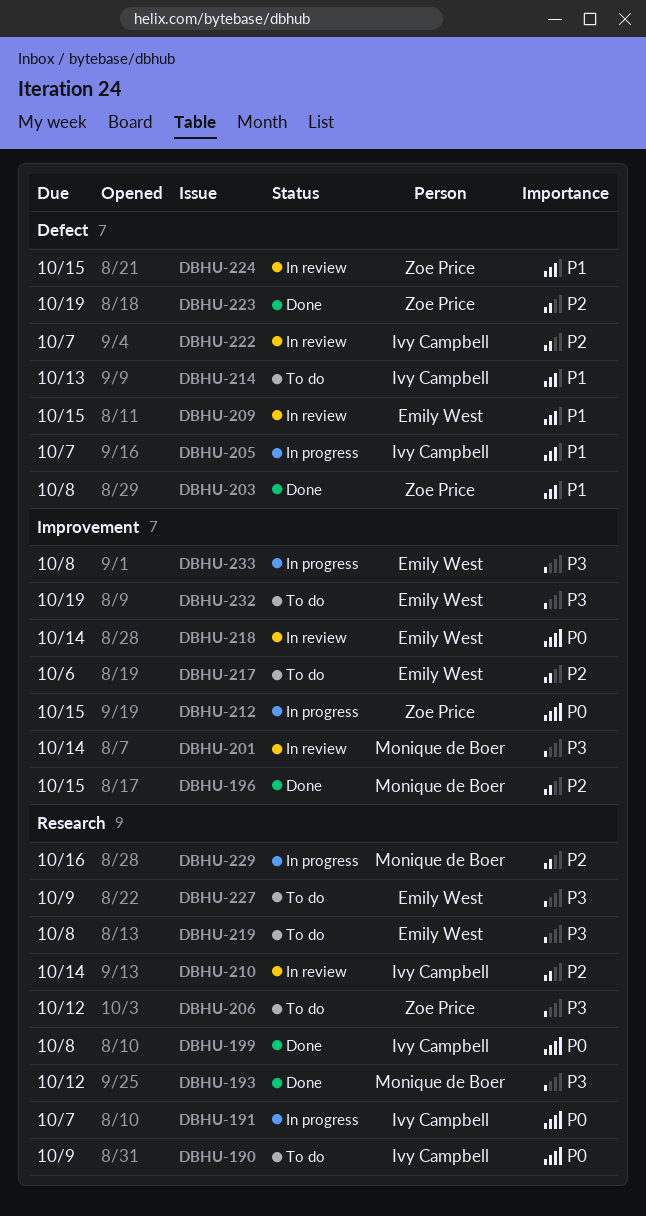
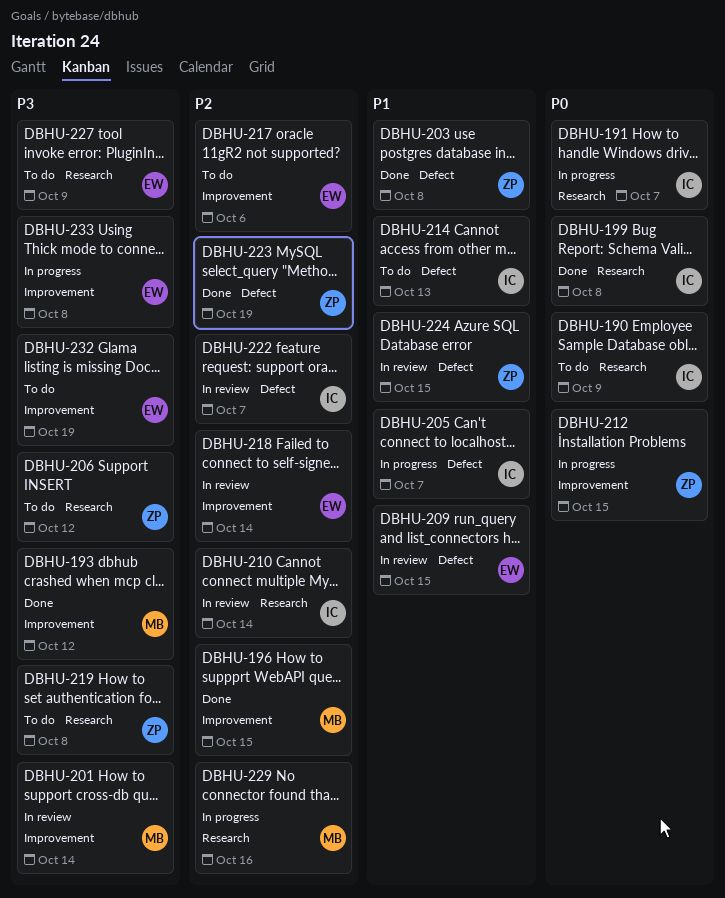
DBHU-193, label: Research -> Improvement
DBHU-218, priority: P0 -> P2
DBHU-219, owner: Emily West -> Zoe Price

